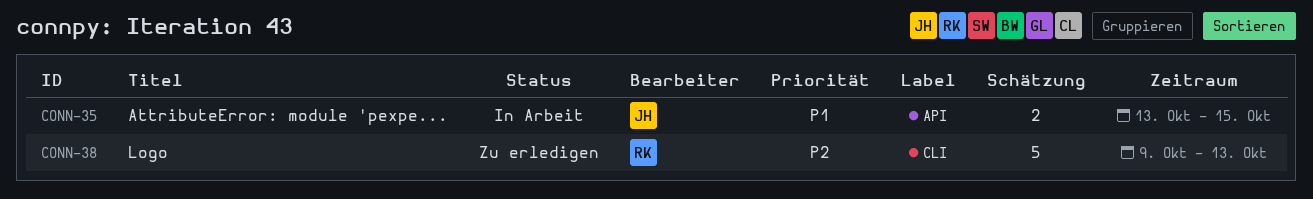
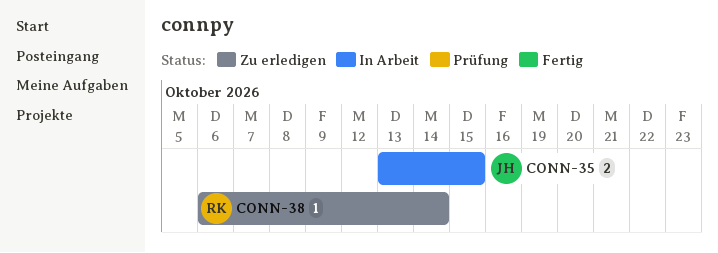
CONN-38, estimate: 5 -> 1
CONN-38, start: Oct 9 -> Oct 6
CONN-38, due: Oct 13 -> Oct 14

